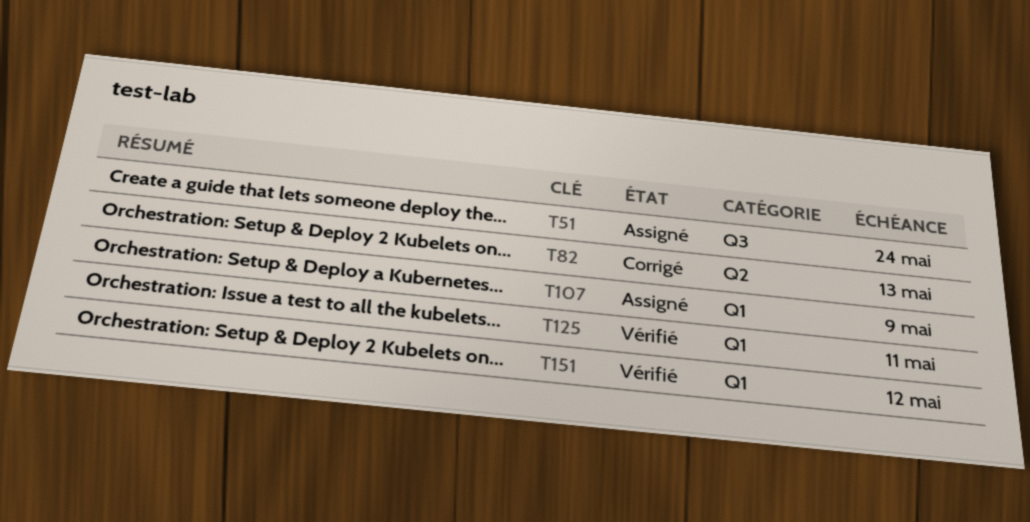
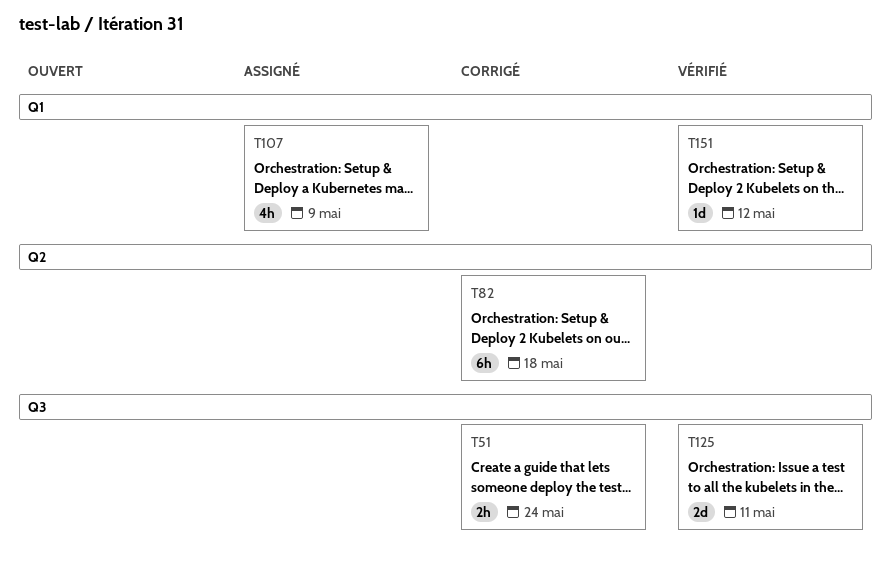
T51, status: Assigné -> Corrigé
T82, due: May 13 -> May 18
T125, label: Q1 -> Q3

